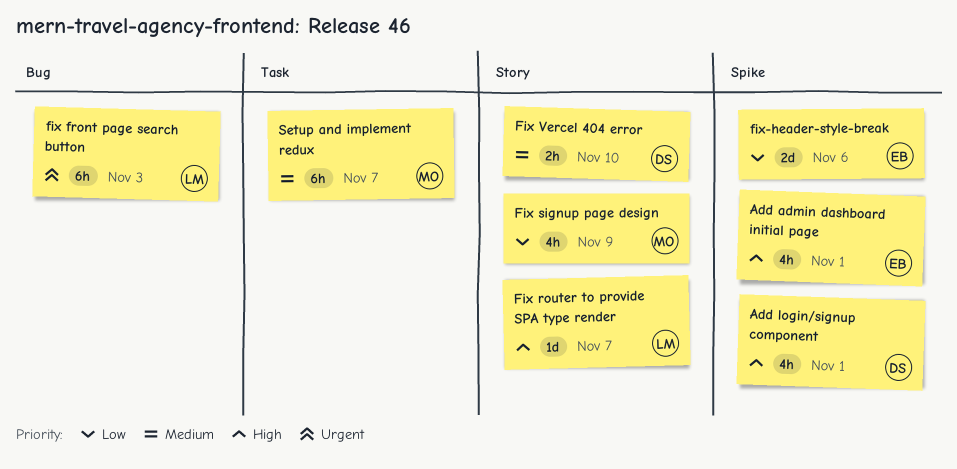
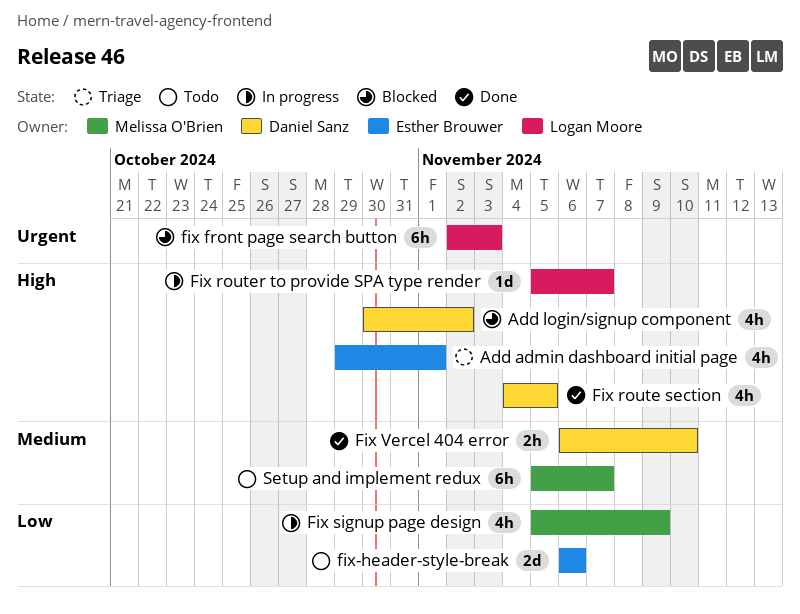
Add login/signup component, due: Nov 1 -> Nov 2
Fix route section: none -> present

